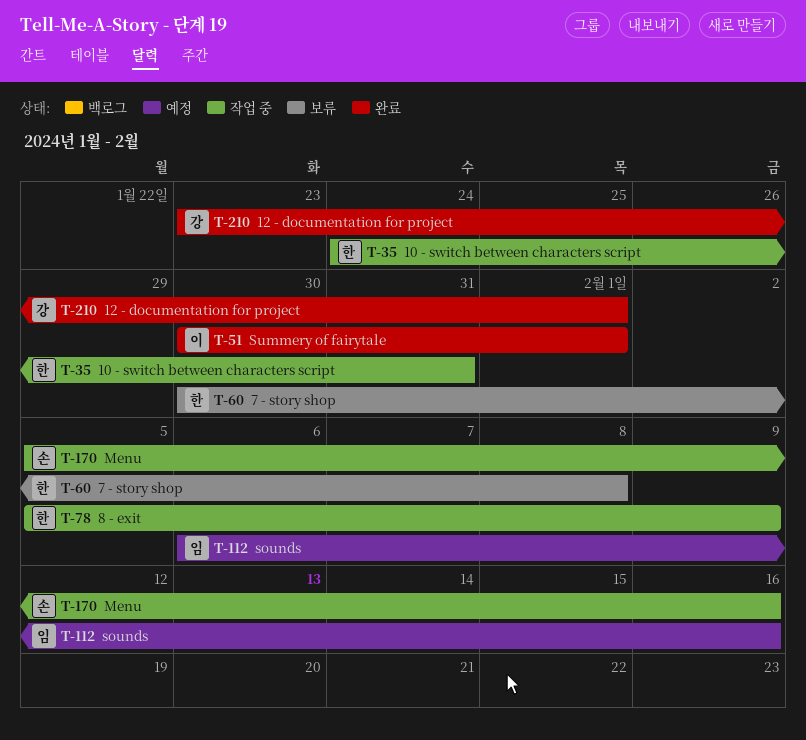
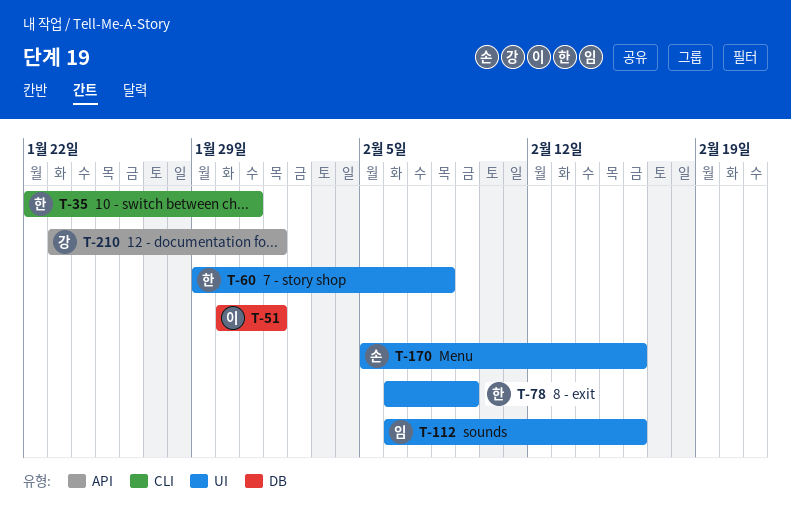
T-35, start: Jan 24 -> Jan 22
T-60, start: Jan 30 -> Jan 29
T-78, start: Feb 5 -> Feb 6

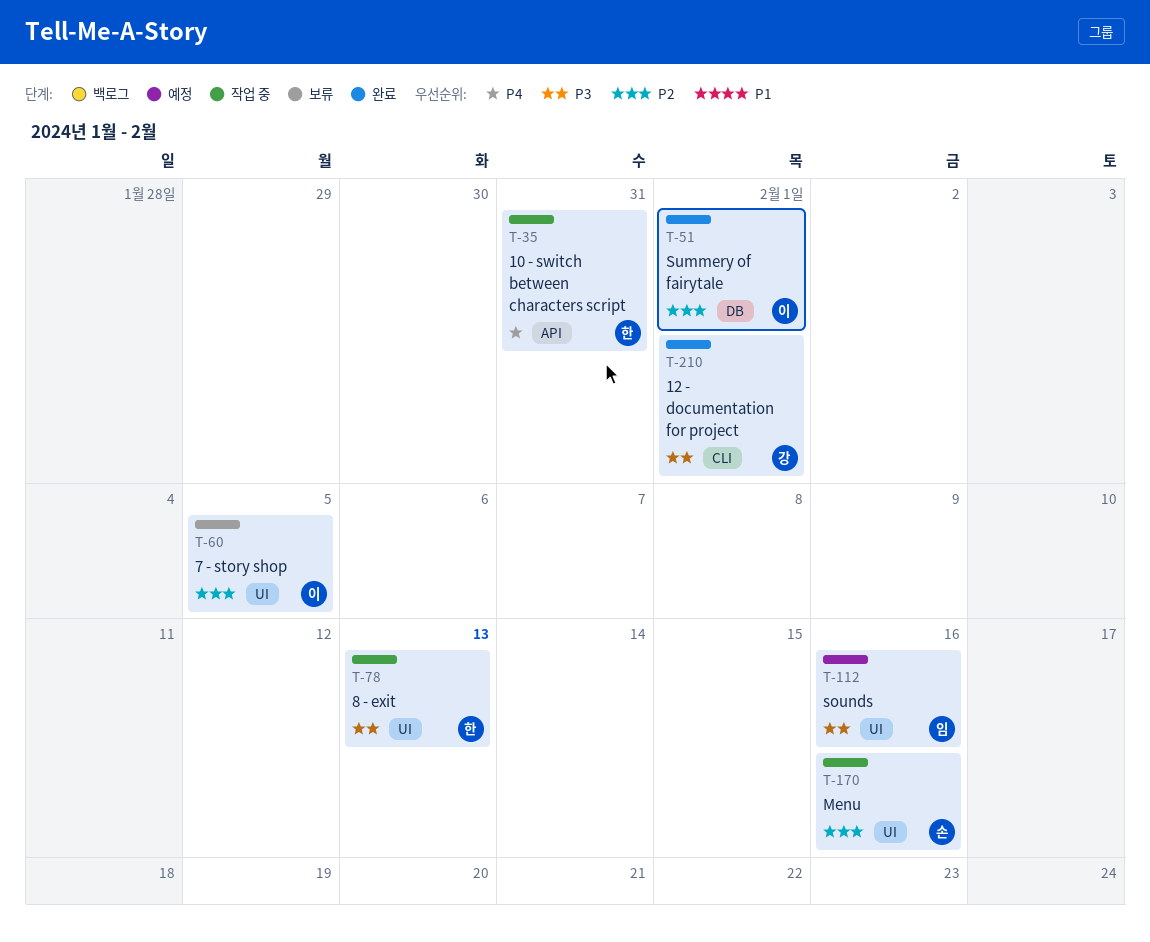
T-35, label: CLI -> API
T-60, owner: 한 -> 이
T-60, due: Feb 8 -> Feb 5
T-78, due: Feb 9 -> Feb 13
T-210, label: API -> CLI

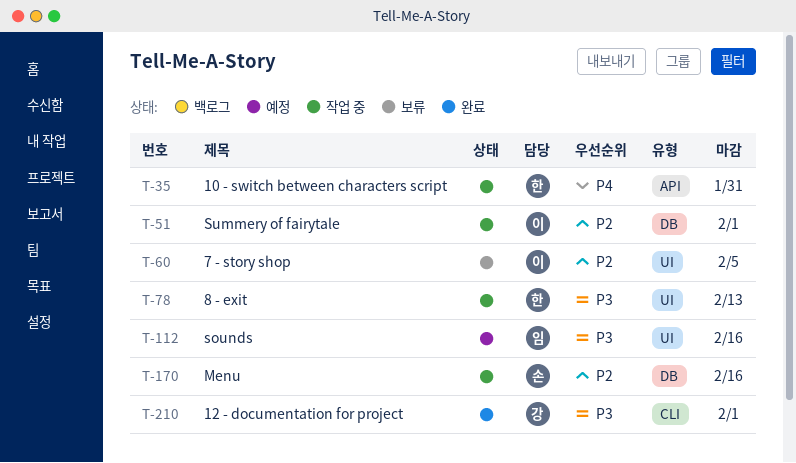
T-51, status: 완료 -> 작업 중
T-170, label: UI -> DB

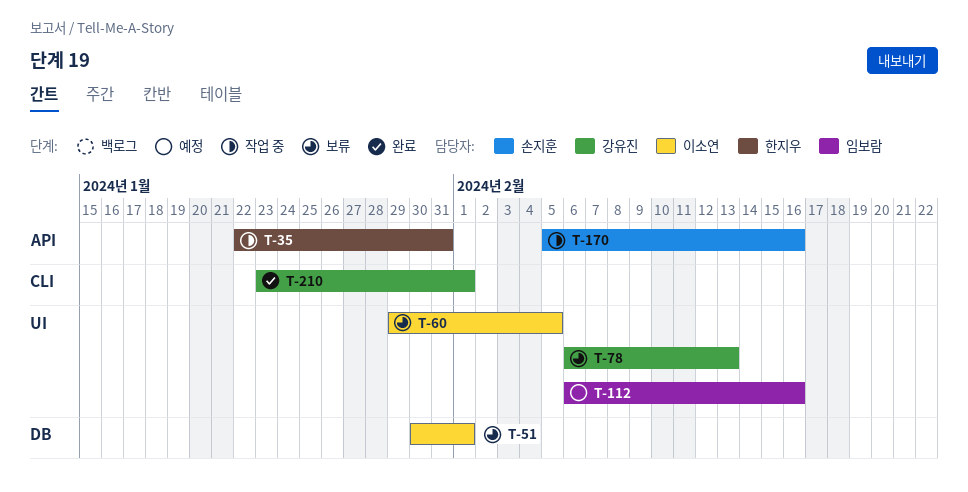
T-51, status: 작업 중 -> 보류
T-78, status: 작업 중 -> 보류
T-78, owner: 한지우 -> 강유진
T-170, label: DB -> API

